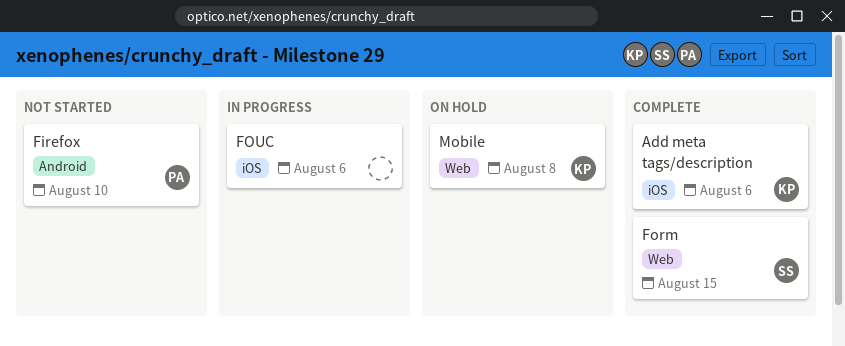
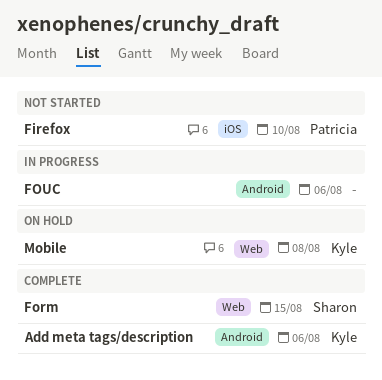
Add meta tags/description, label: iOS -> Android
Firefox, label: Android -> iOS
FOUC, label: iOS -> Android

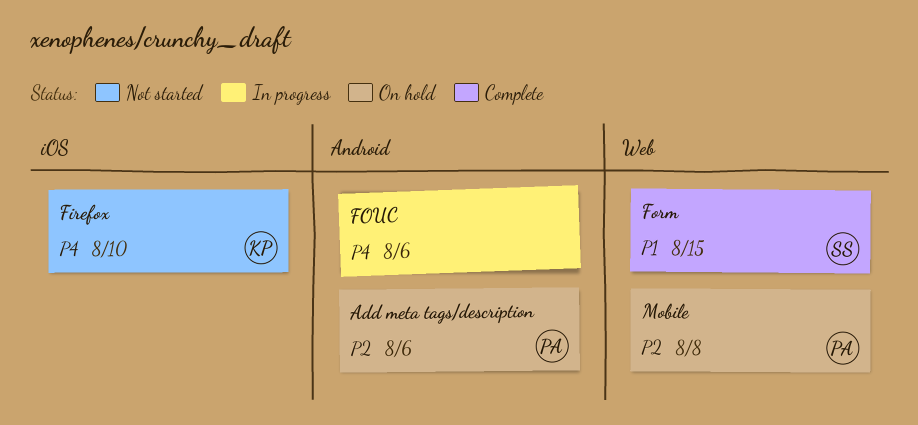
Add meta tags/description, status: Complete -> On hold
Add meta tags/description, owner: Kyle -> Patricia
Firefox, owner: Patricia -> Kyle
Mobile, owner: Kyle -> Patricia

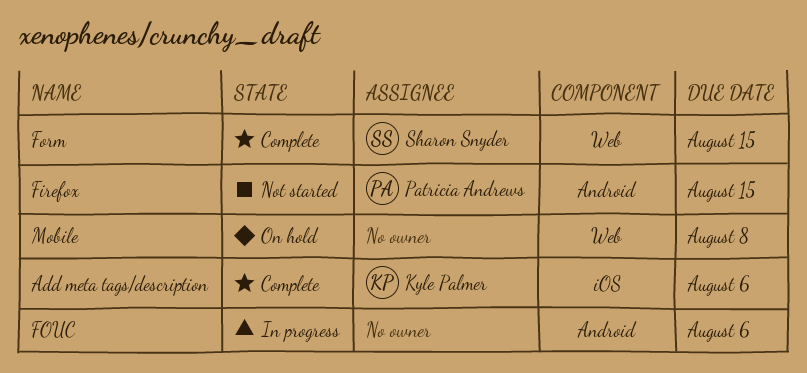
Add meta tags/description, status: On hold -> Complete
Add meta tags/description, owner: Patricia Andrews -> Kyle Palmer
Add meta tags/description, label: Android -> iOS
Firefox, owner: Kyle Palmer -> Patricia Andrews
Firefox, label: iOS -> Android
Firefox, due: Aug 10 -> Aug 15
Mobile, owner: Patricia Andrews -> none

